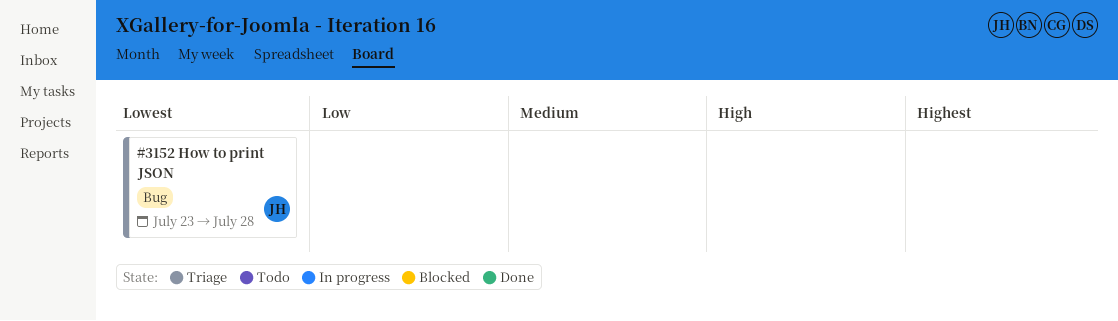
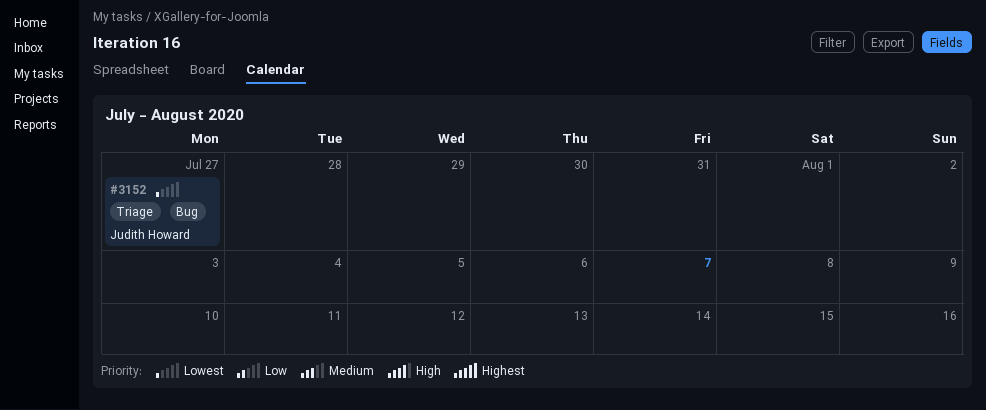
#3152, due: Jul 28 -> Jul 27

